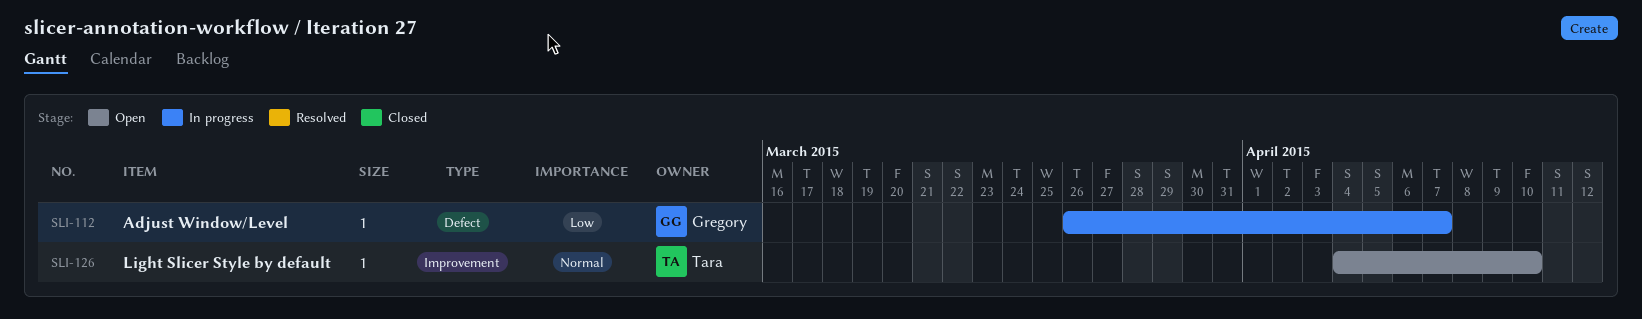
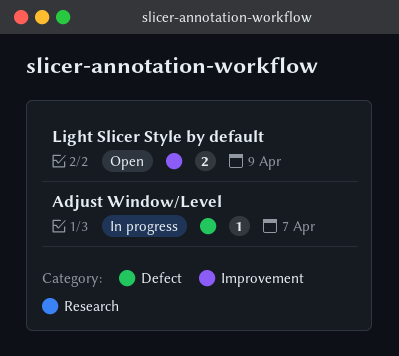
Light Slicer Style by default, estimate: 1 -> 2
Light Slicer Style by default, due: Apr 10 -> Apr 9

